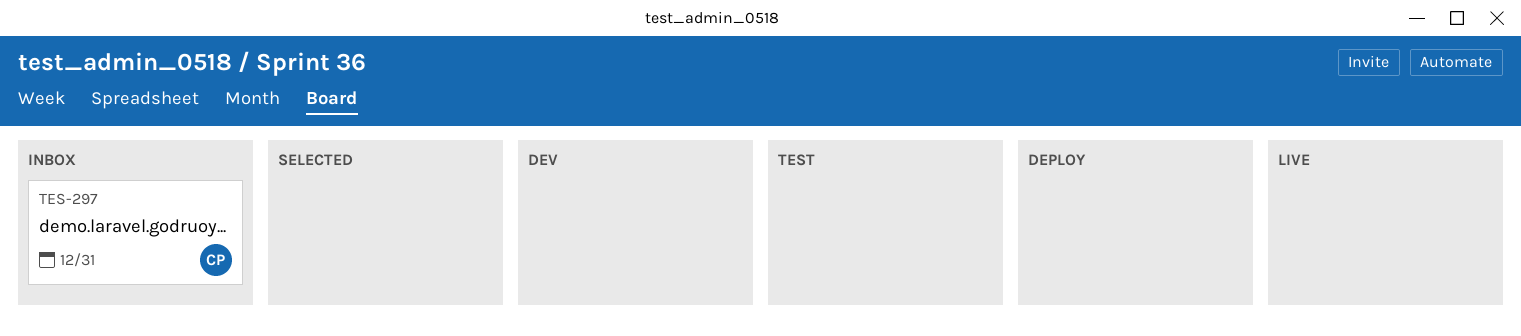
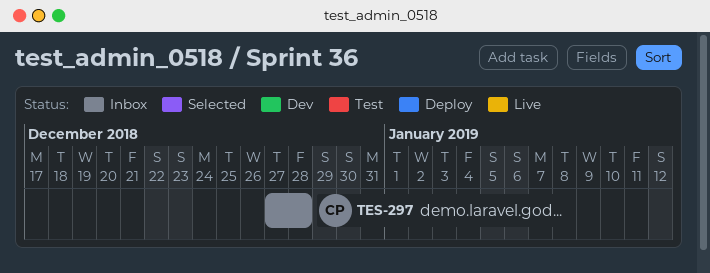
TES-297, due: Dec 31 -> Dec 28

